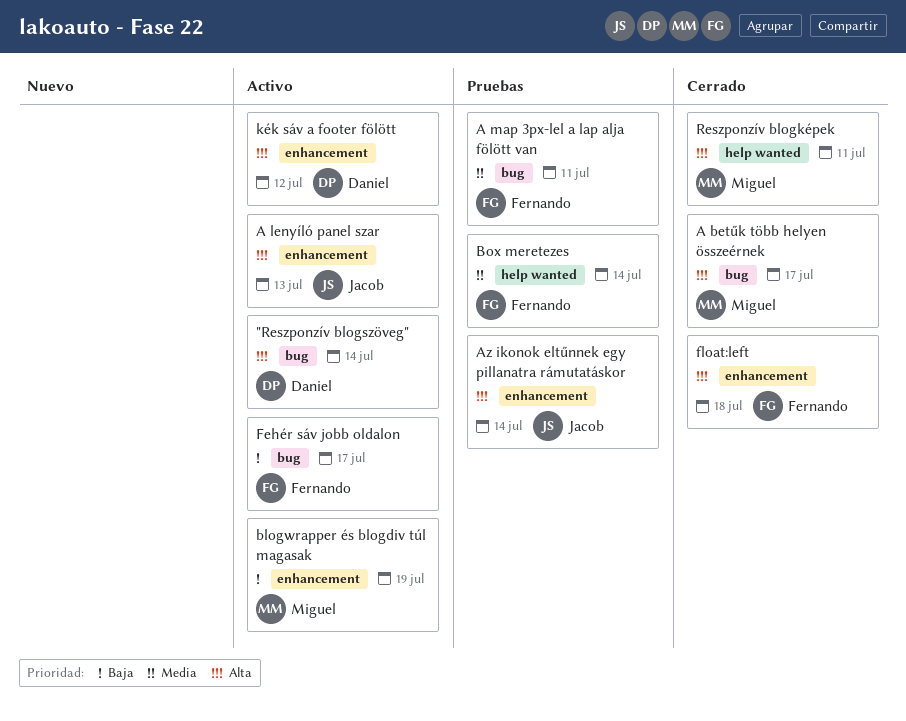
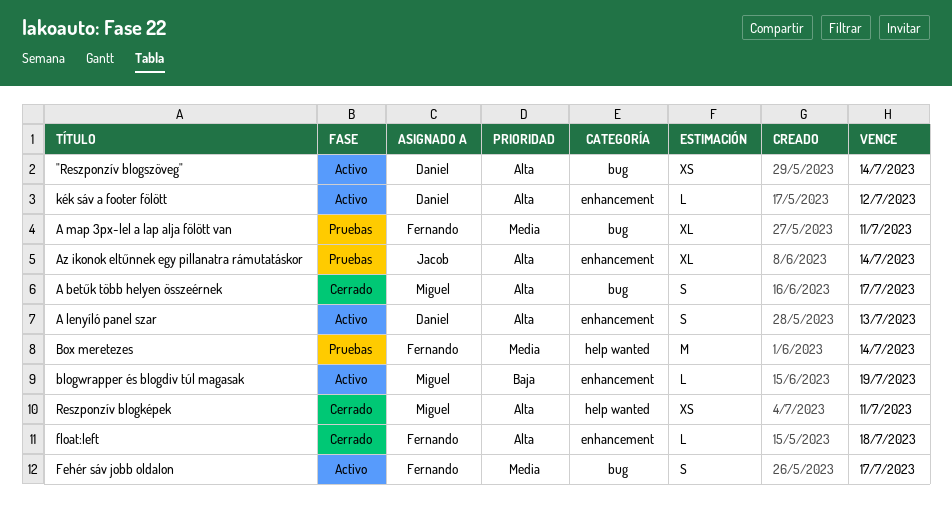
A lenyíló panel szar, owner: Jacob -> Daniel
Fehér sáv jobb oldalon, priority: Baja -> Media

